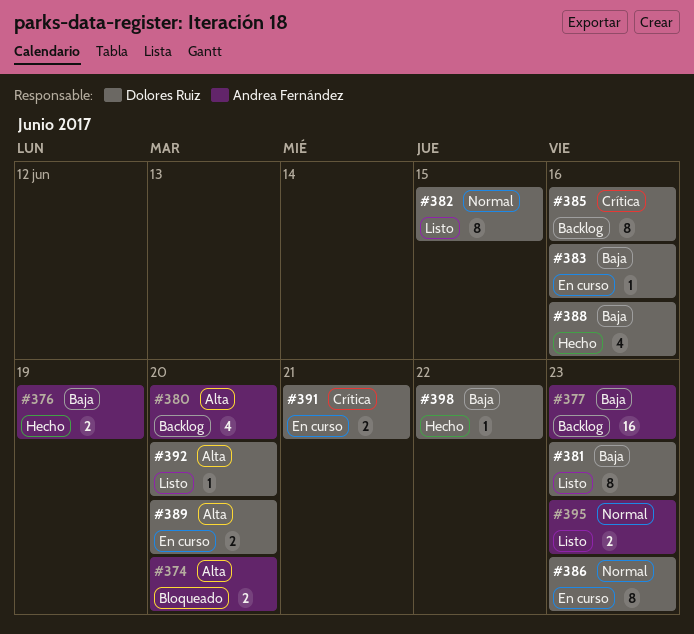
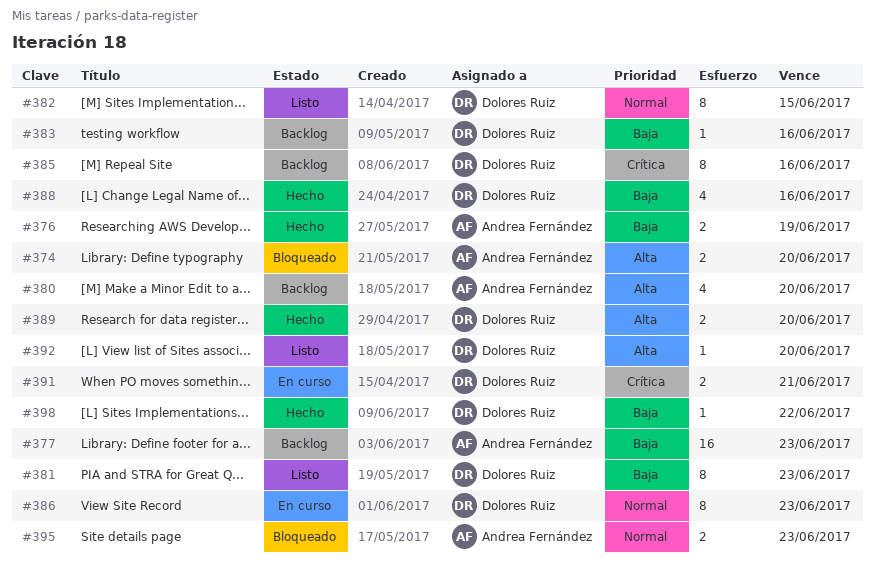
#383, status: En curso -> Backlog
#389, status: En curso -> Hecho
#395, status: Listo -> Bloqueado

